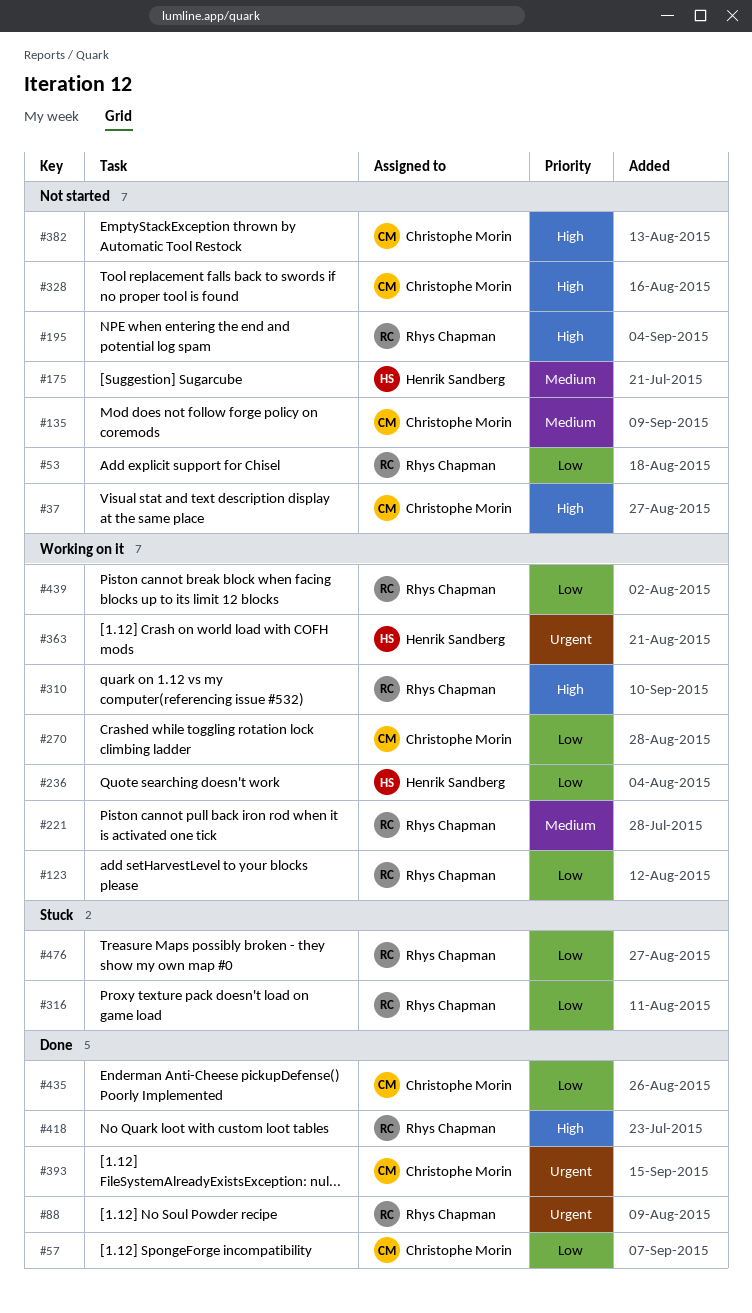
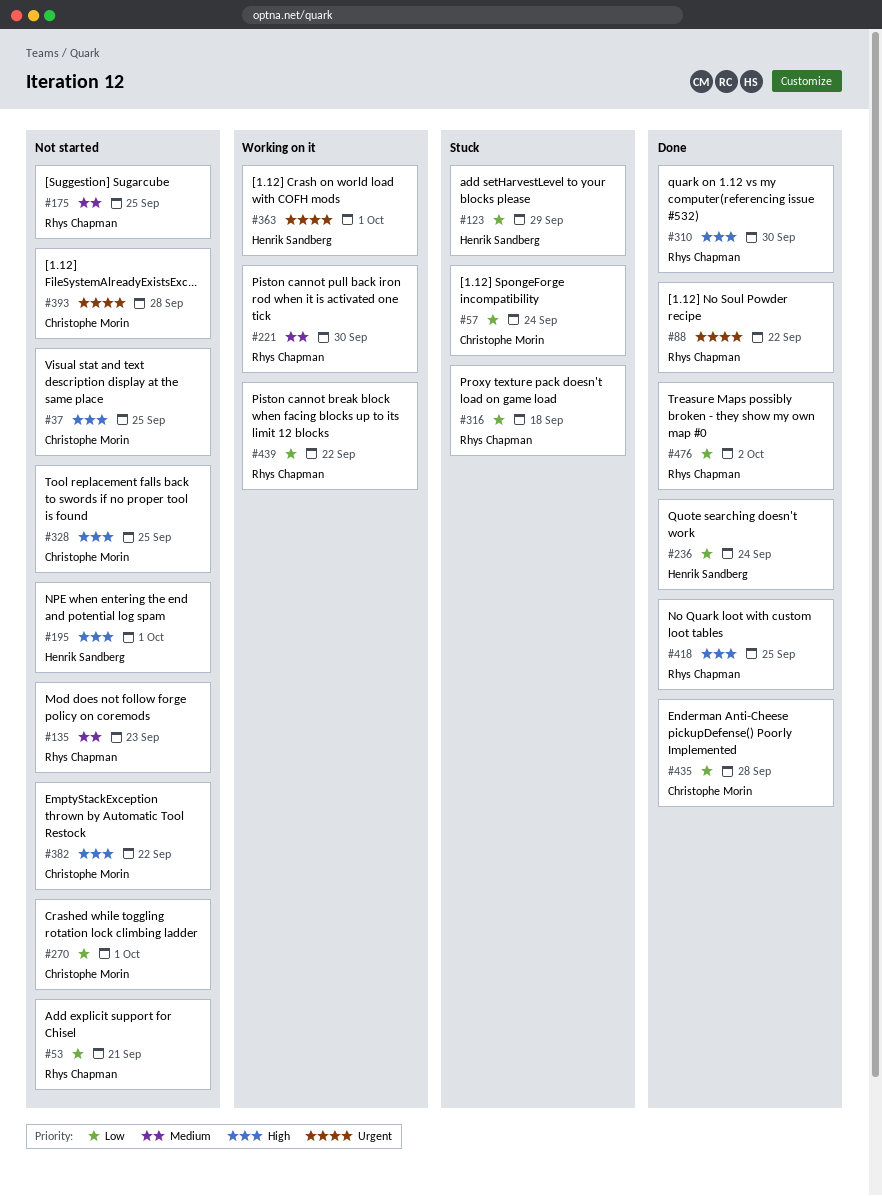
#57, status: Done -> Stuck
#123, status: Working on it -> Stuck
#123, owner: Rhys Chapman -> Henrik Sandberg
#135, owner: Christophe Morin -> Rhys Chapman
#175, owner: Henrik Sandberg -> Rhys Chapman
#195, owner: Rhys Chapman -> Henrik Sandberg
#236, status: Working on it -> Done
#270, status: Working on it -> Not started
#310, status: Working on it -> Done
#393, status: Done -> Not started
#476, status: Stuck -> Done

